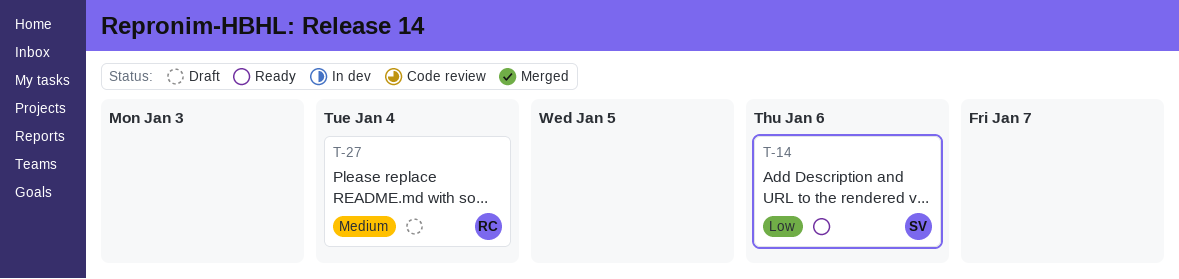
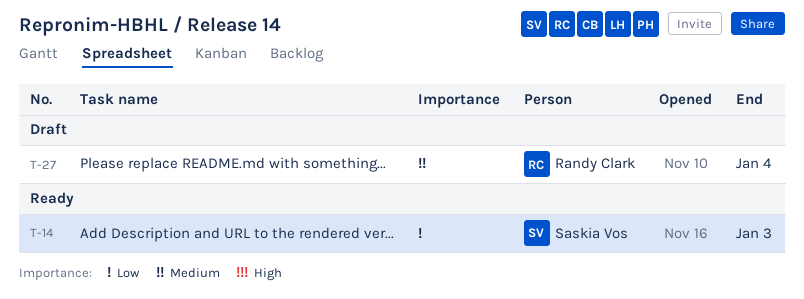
T-14, due: Jan 6 -> Jan 3

